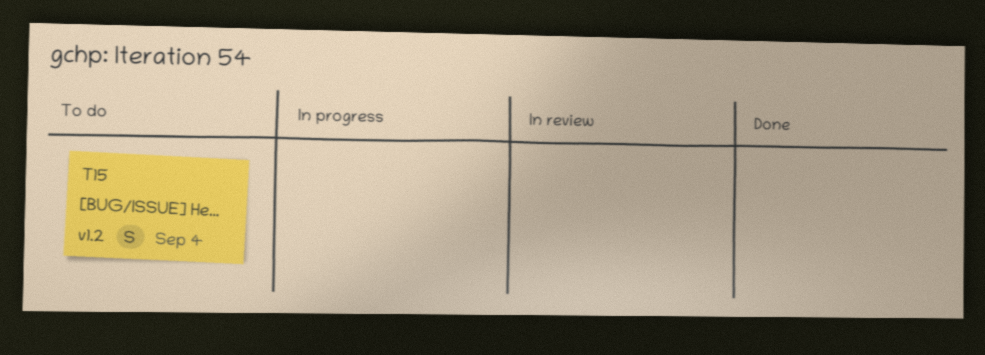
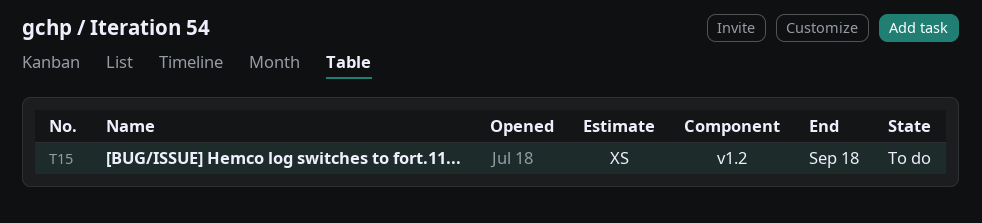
T15, estimate: S -> XS
T15, due: Sep 4 -> Sep 18

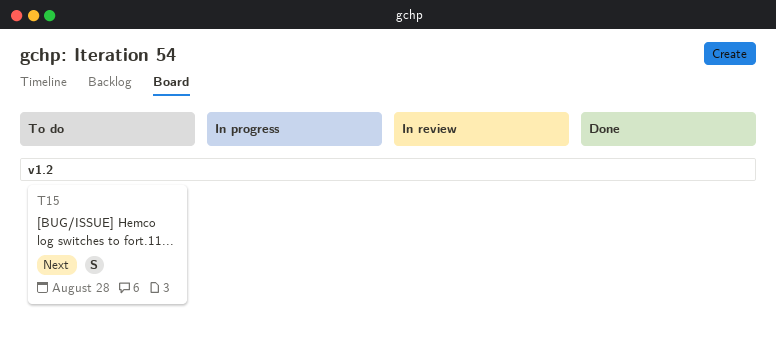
T15, estimate: XS -> S
T15, due: Sep 18 -> Aug 28

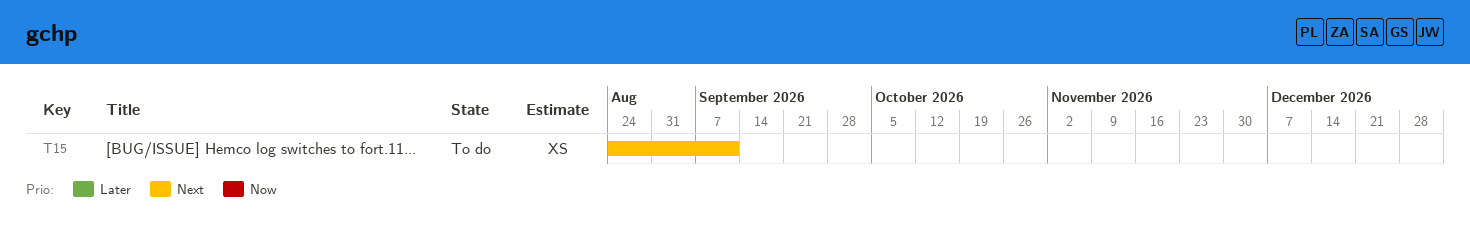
T15, estimate: S -> XS
T15, due: Aug 28 -> Sep 11

